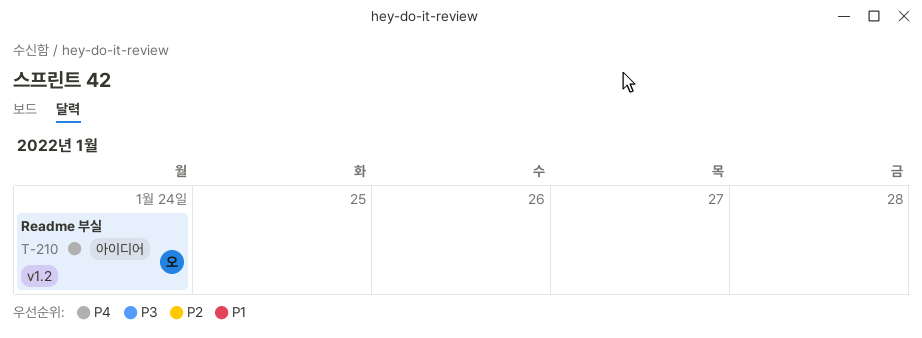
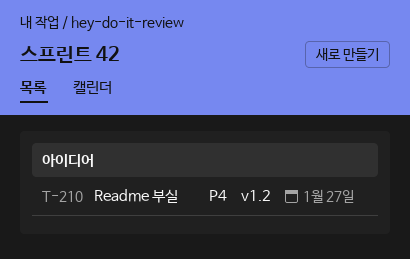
T-210, due: Jan 24 -> Jan 27

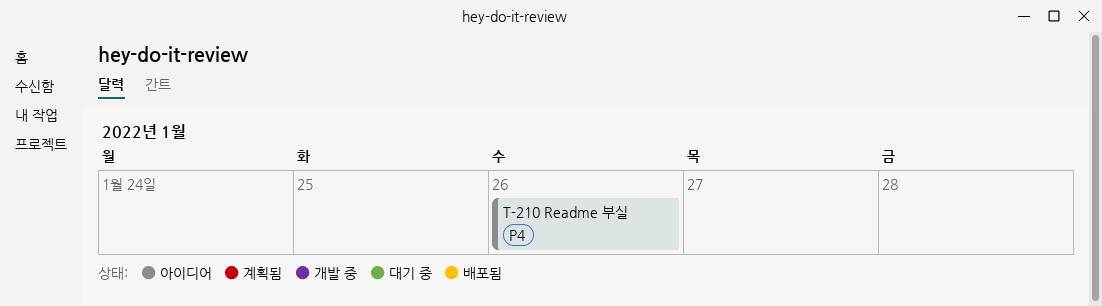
T-210, due: Jan 27 -> Jan 26

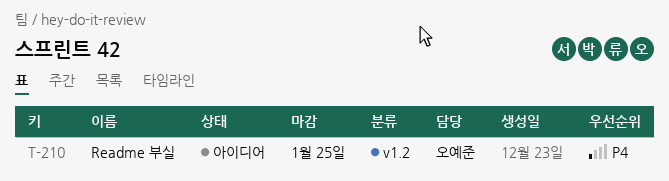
T-210, due: Jan 26 -> Jan 25

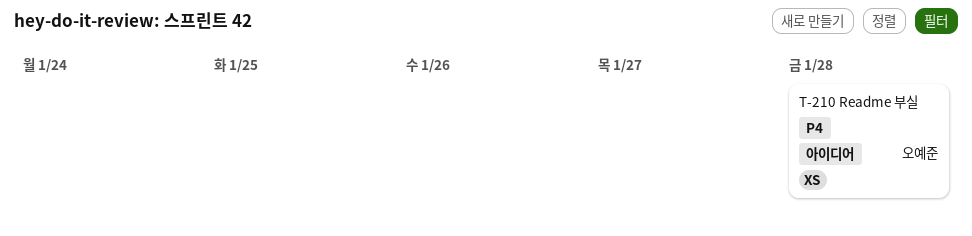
T-210, due: Jan 25 -> Jan 28

